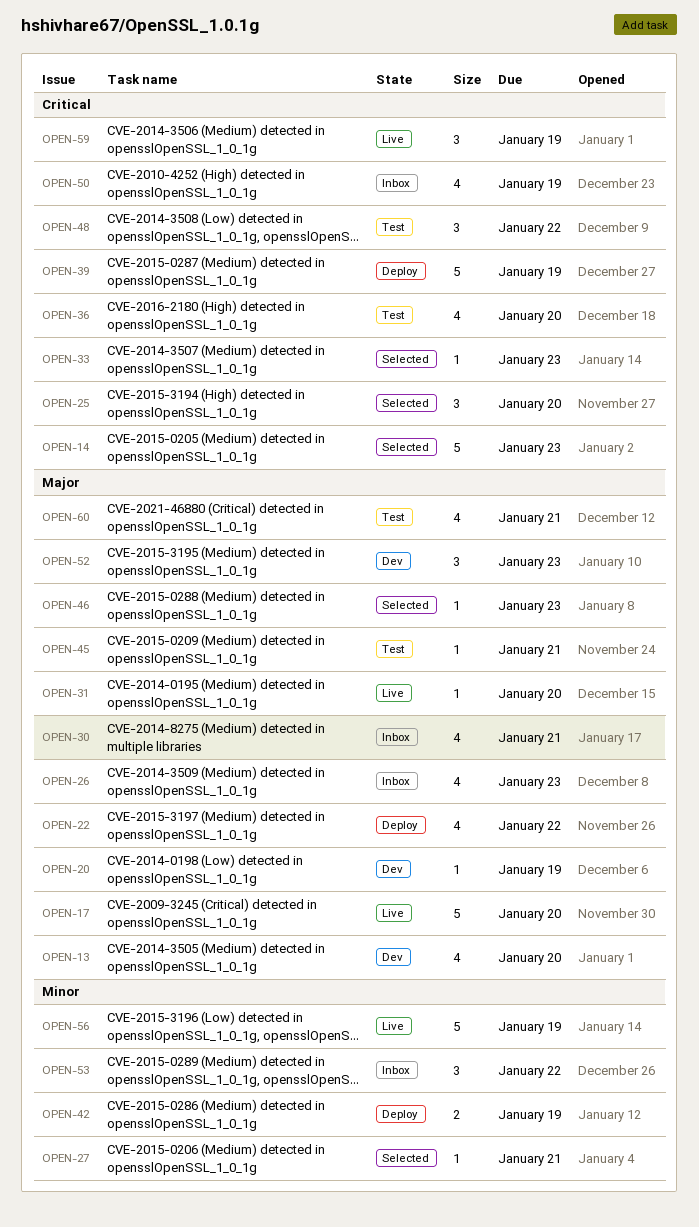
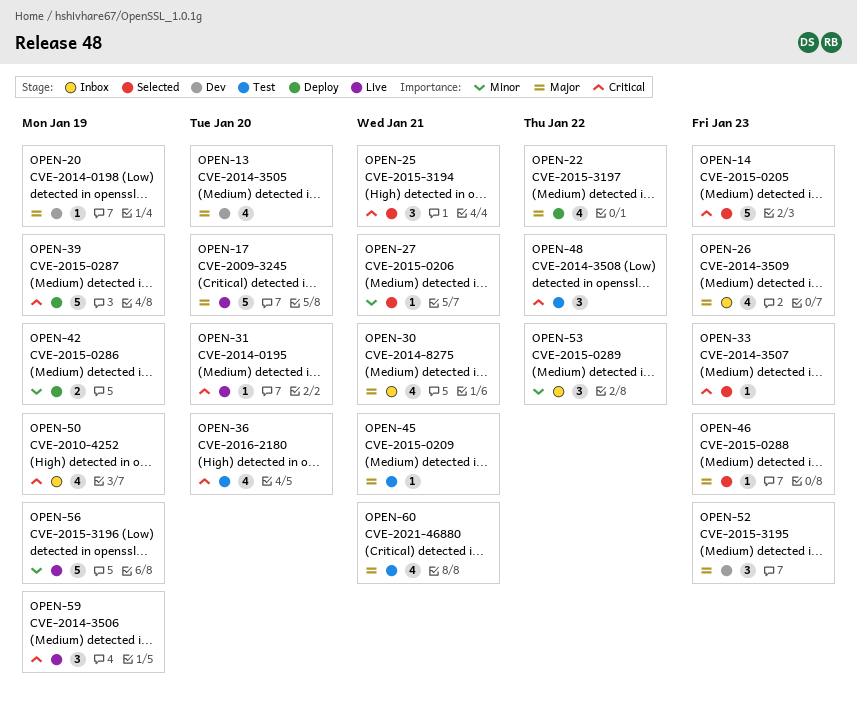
OPEN-25, due: Jan 20 -> Jan 21
OPEN-31, priority: Major -> Critical

